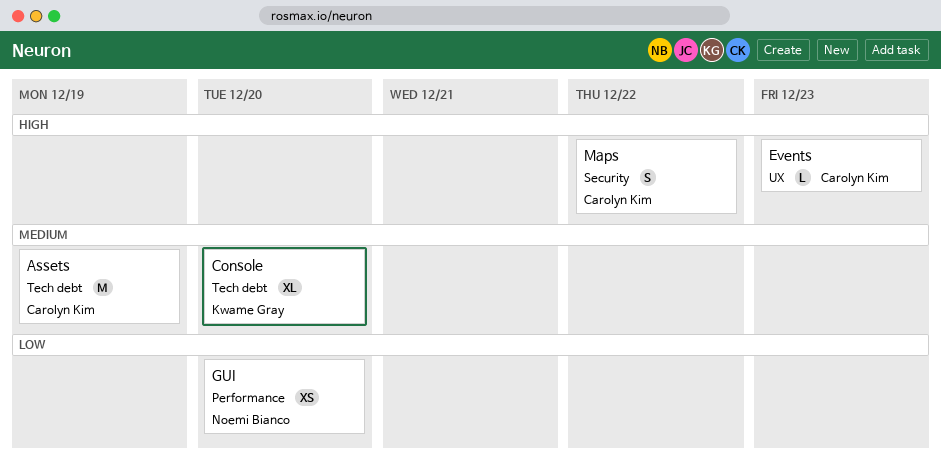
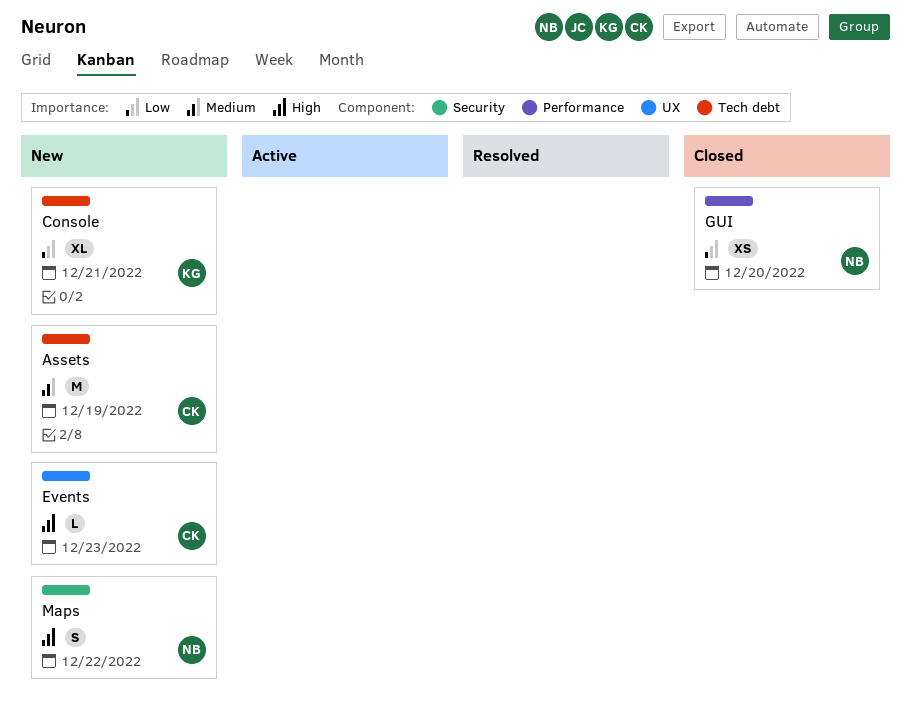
Console, priority: Medium -> Low
Console, due: Dec 20 -> Dec 21
Maps, owner: Carolyn Kim -> Noemi Bianco

